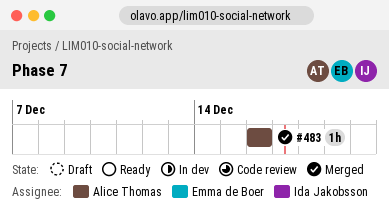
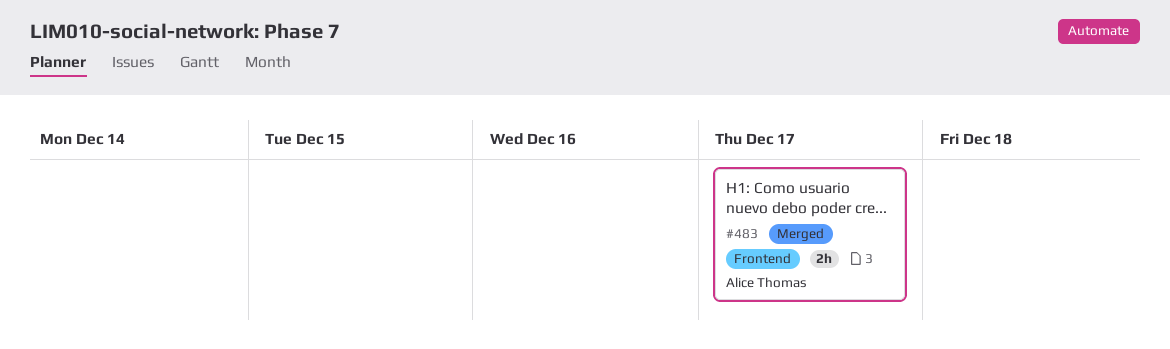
#483, estimate: 1h -> 2h
#483, due: Dec 16 -> Dec 17

